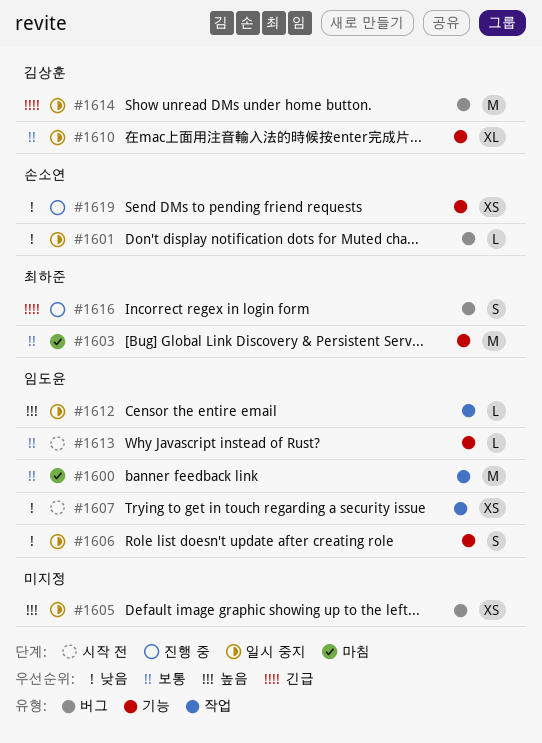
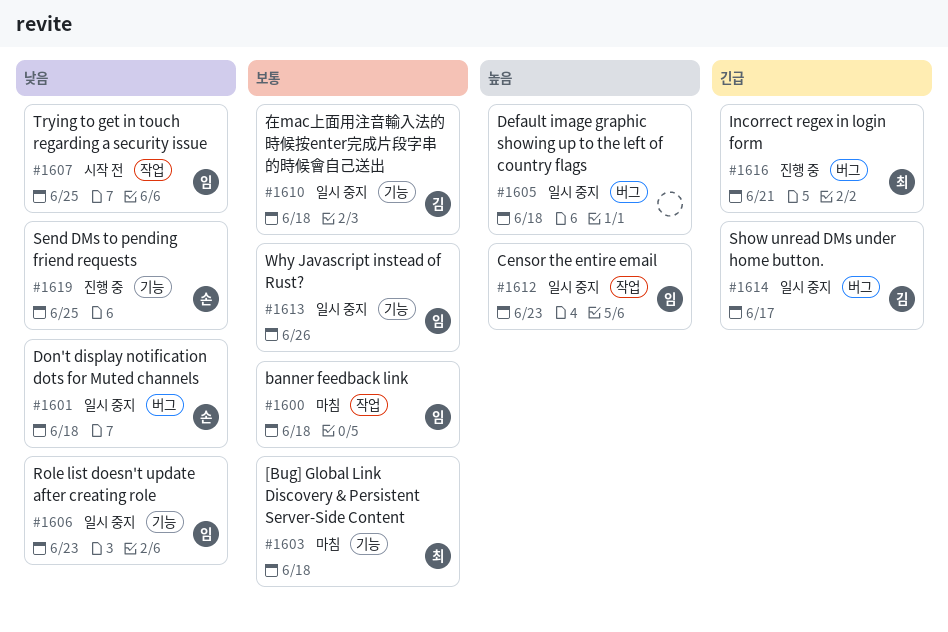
#1613, status: 시작 전 -> 일시 중지

